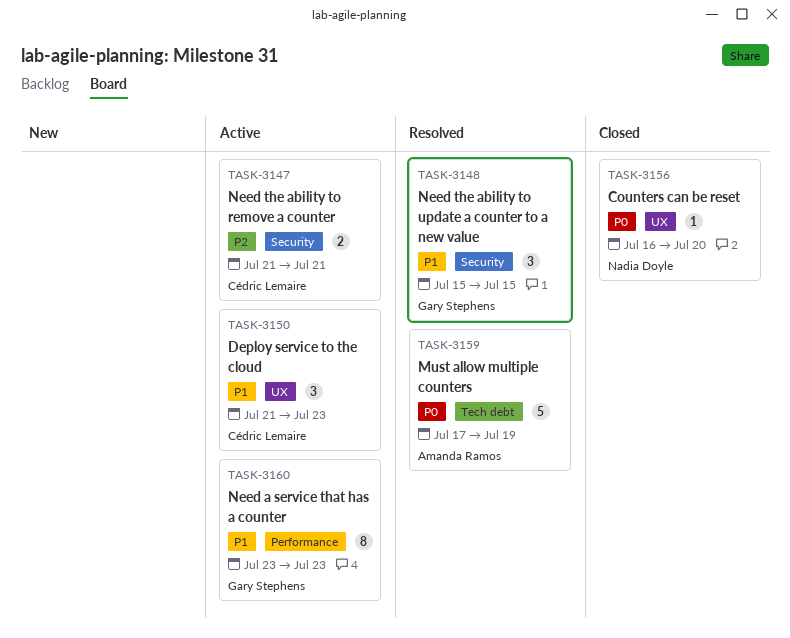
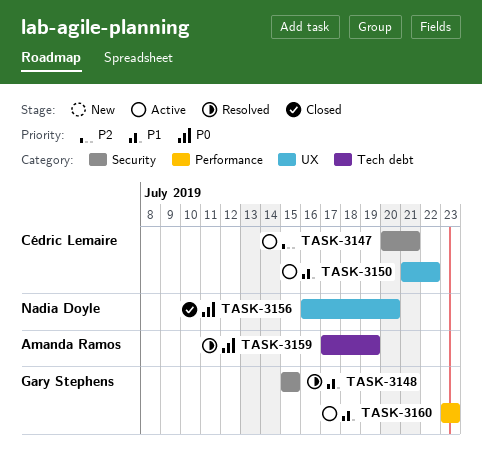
TASK-3147, start: Jul 21 -> Jul 20
TASK-3150, due: Jul 23 -> Jul 22

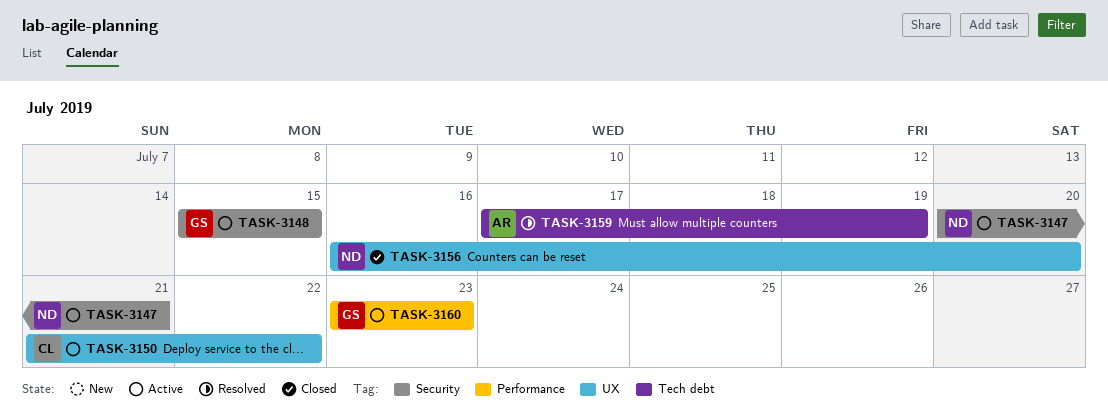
TASK-3147, owner: Cédric Lemaire -> Nadia Doyle
TASK-3148, status: Resolved -> Active

